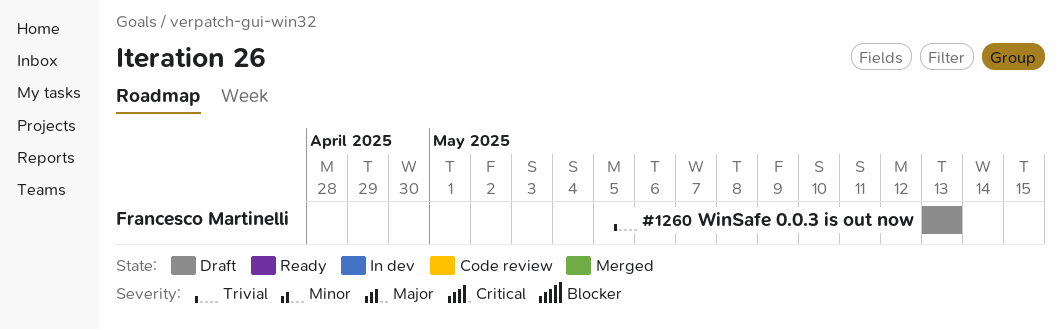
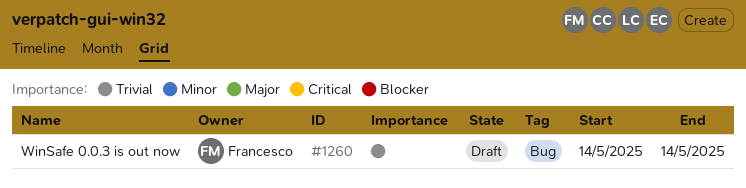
#1260, start: May 13 -> May 14
#1260, due: May 13 -> May 14

